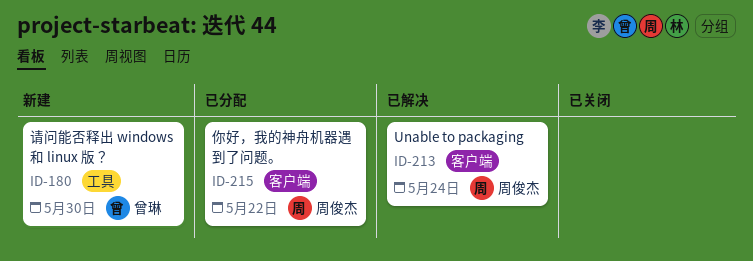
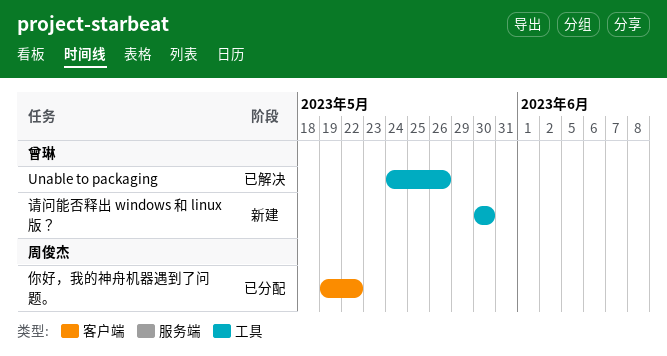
Unable to packaging, owner: 周俊杰 -> 曾琳
Unable to packaging, label: 客户端 -> 工具
Unable to packaging, due: May 24 -> May 26

